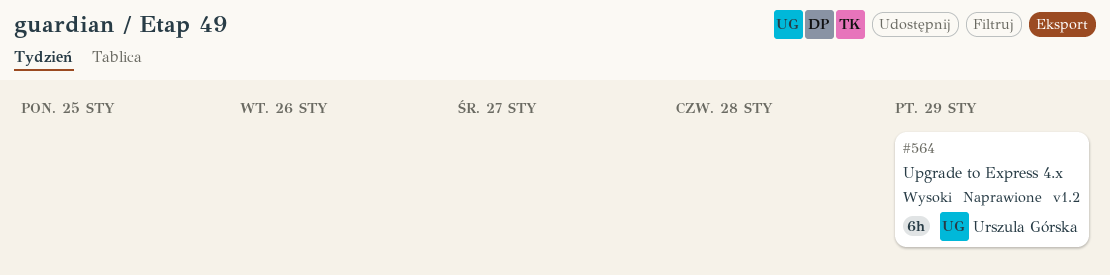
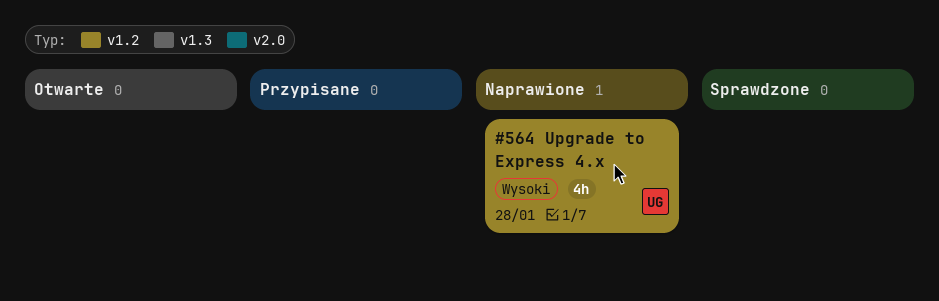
#564, estimate: 6h -> 4h
#564, due: Jan 29 -> Jan 28

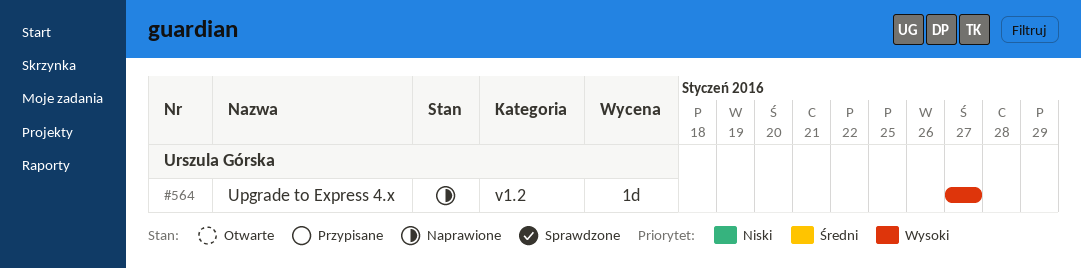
#564, estimate: 4h -> 1d
#564, due: Jan 28 -> Jan 27

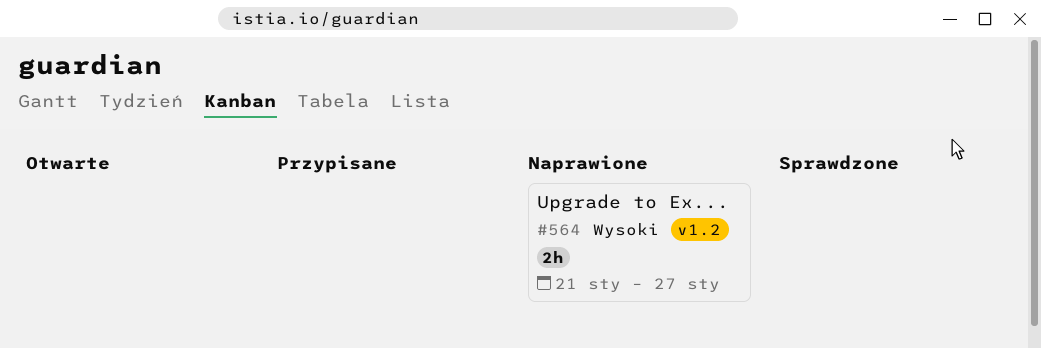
#564, estimate: 1d -> 2h
#564, start: Jan 27 -> Jan 21

